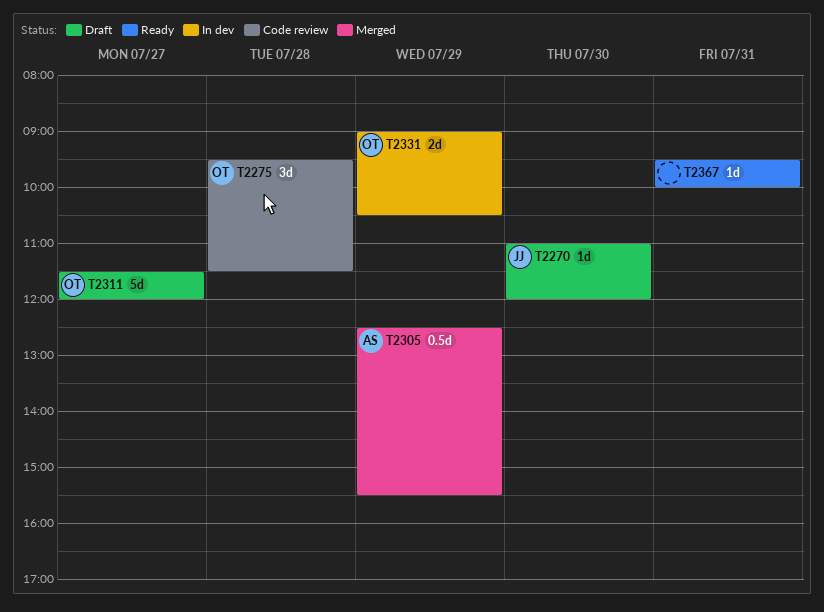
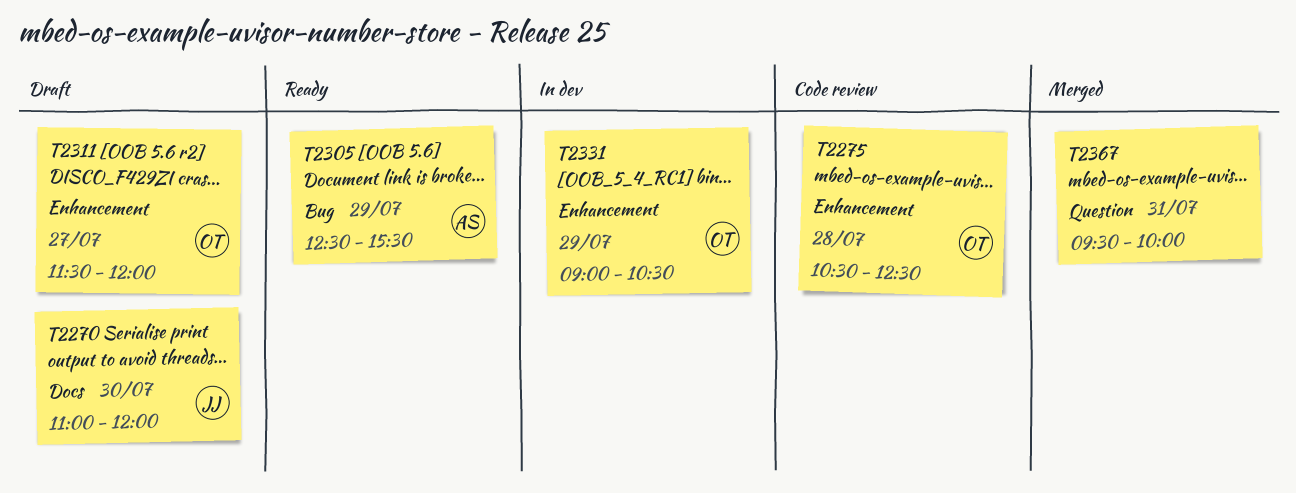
T2275, begins: 09:30 -> 10:30
T2275, ends: 11:30 -> 12:30
T2305, status: Merged -> Ready
T2367, status: Ready -> Merged

